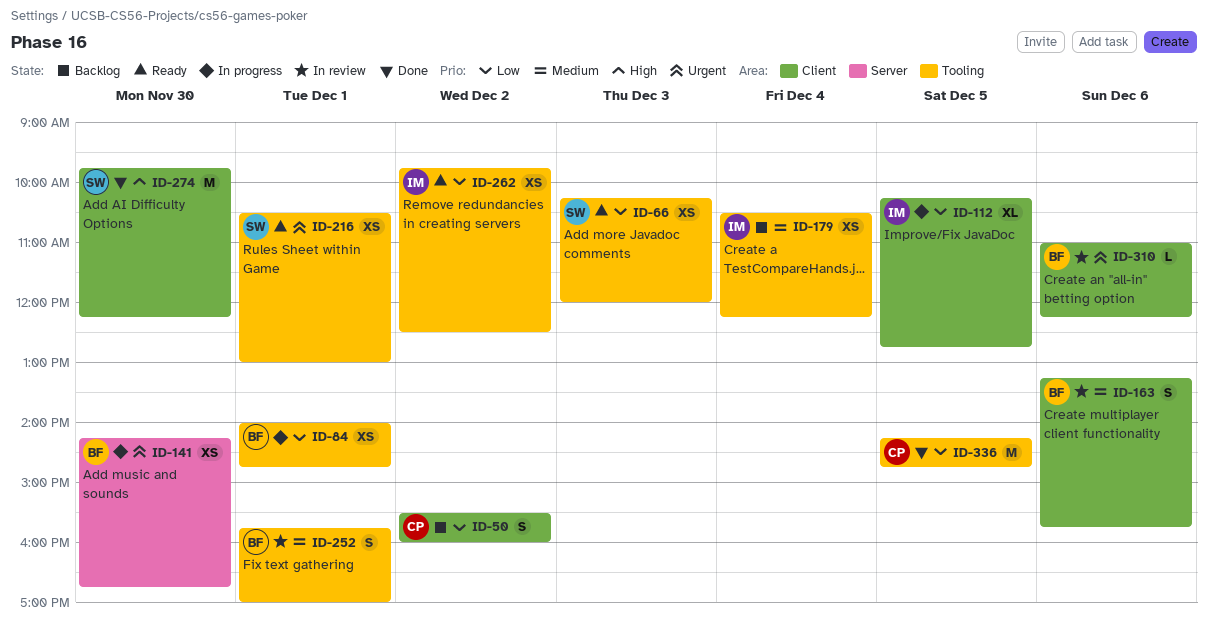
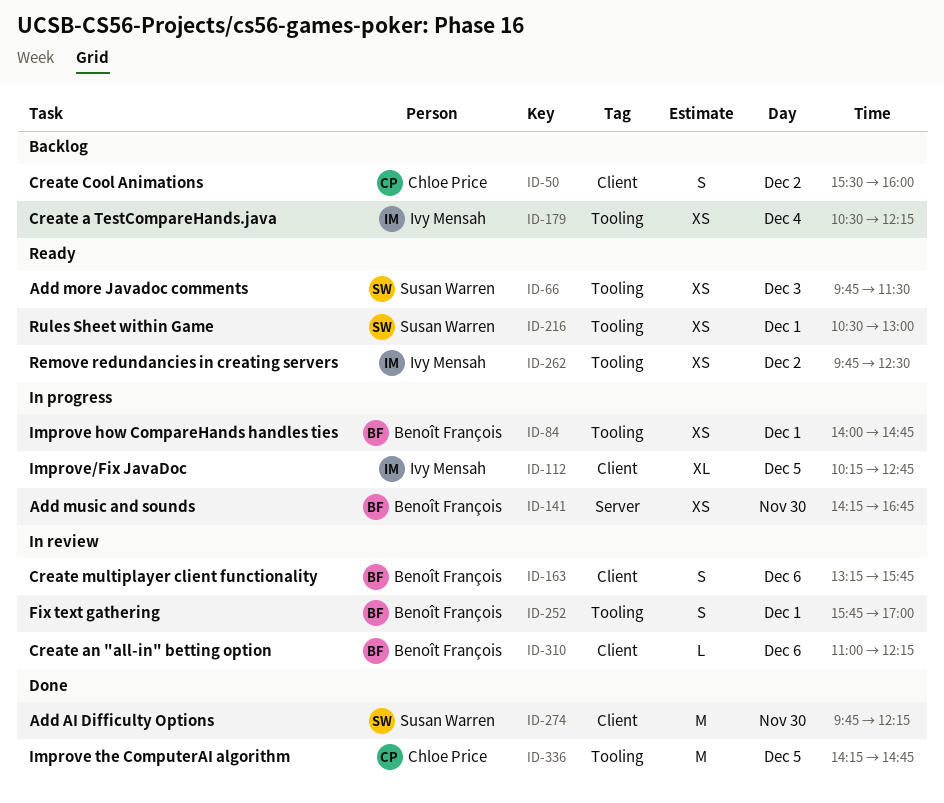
ID-66, begins: 10:15 -> 09:45
ID-66, ends: 12:00 -> 11:30

